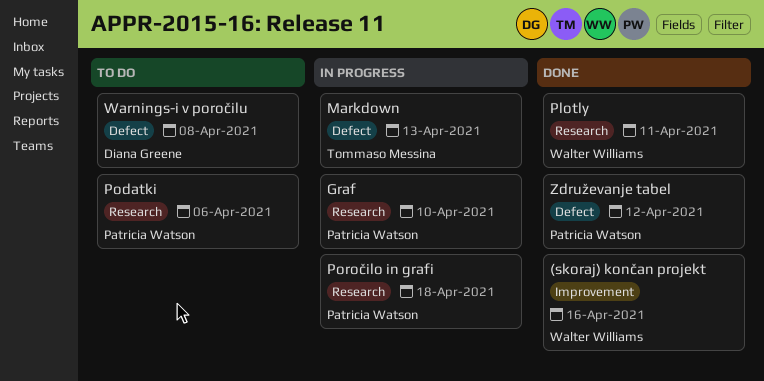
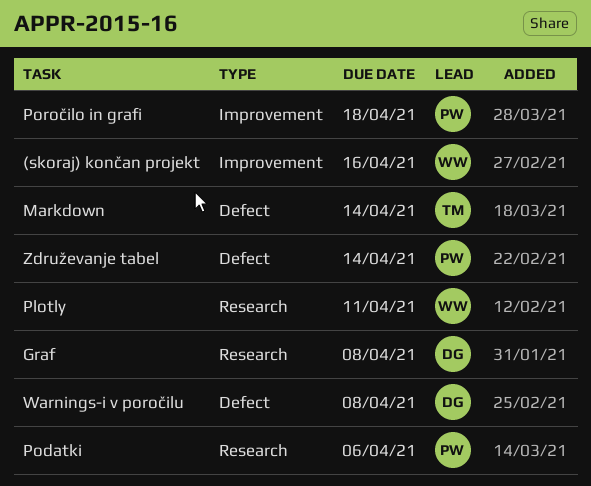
Graf, owner: Patricia Watson -> Diana Greene
Graf, due: Apr 10 -> Apr 8
Markdown, due: Apr 13 -> Apr 14
Poročilo in grafi, label: Research -> Improvement
Združevanje tabel, due: Apr 12 -> Apr 14

